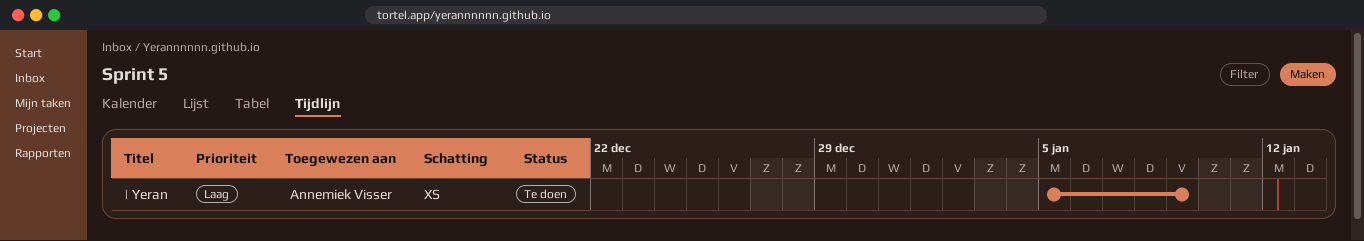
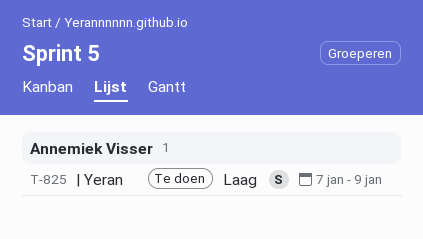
| Yeran, estimate: XS -> S
| Yeran, start: Jan 5 -> Jan 7

